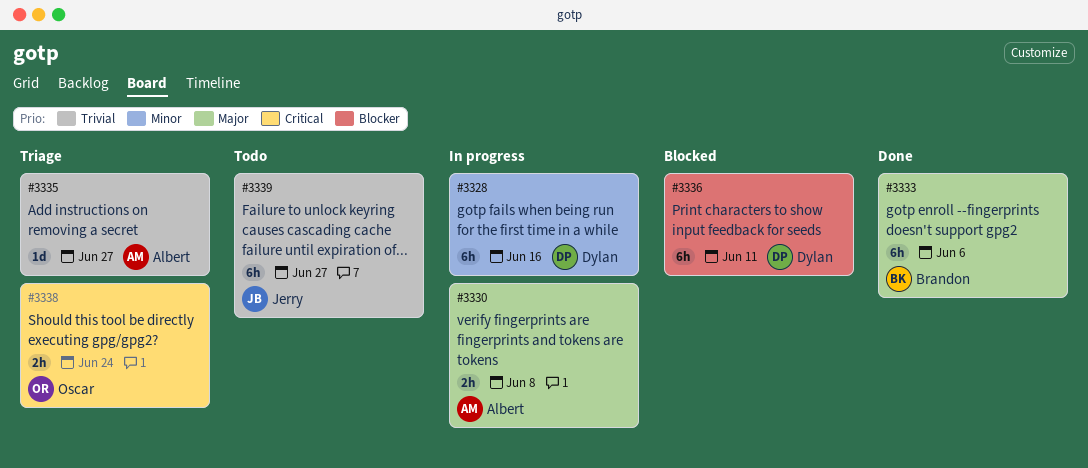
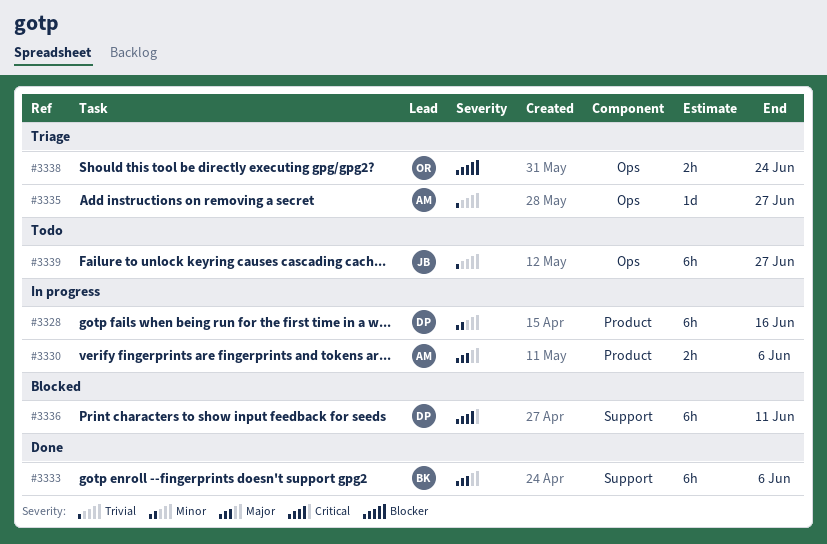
#3330, due: Jun 8 -> Jun 6
#3336, priority: Blocker -> Critical
#3338, priority: Critical -> Blocker

